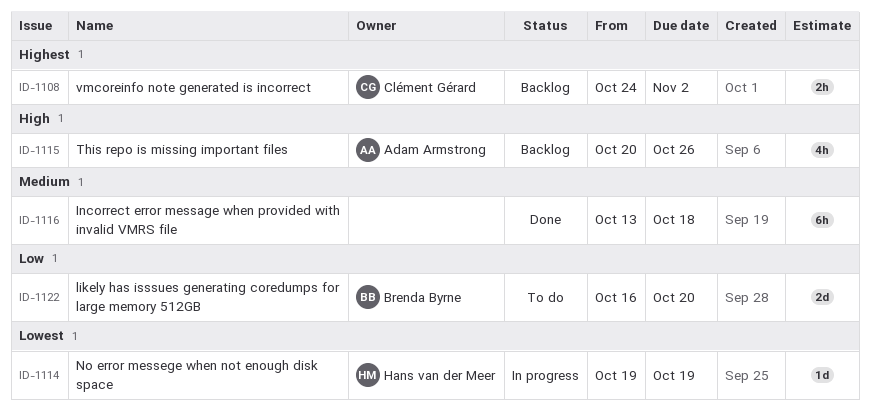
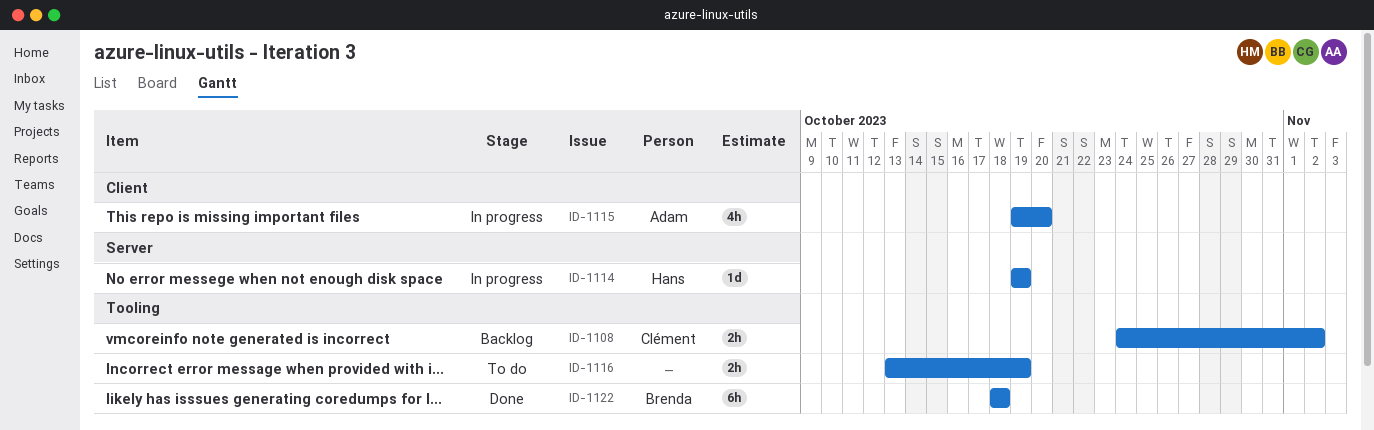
ID-1115, status: Backlog -> In progress
ID-1115, start: Oct 20 -> Oct 19
ID-1115, due: Oct 26 -> Oct 20
ID-1116, status: Done -> To do
ID-1116, estimate: 6h -> 2h
ID-1116, due: Oct 18 -> Oct 19
ID-1122, status: To do -> Done
ID-1122, estimate: 2d -> 6h
ID-1122, start: Oct 16 -> Oct 18
ID-1122, due: Oct 20 -> Oct 18

